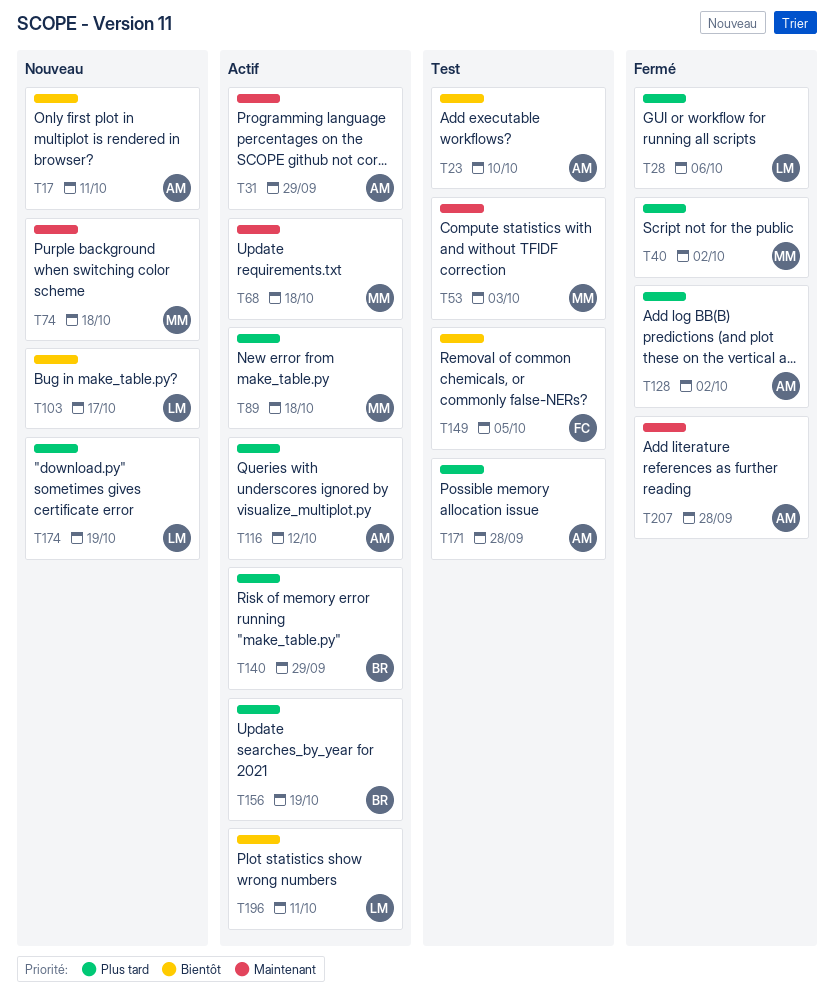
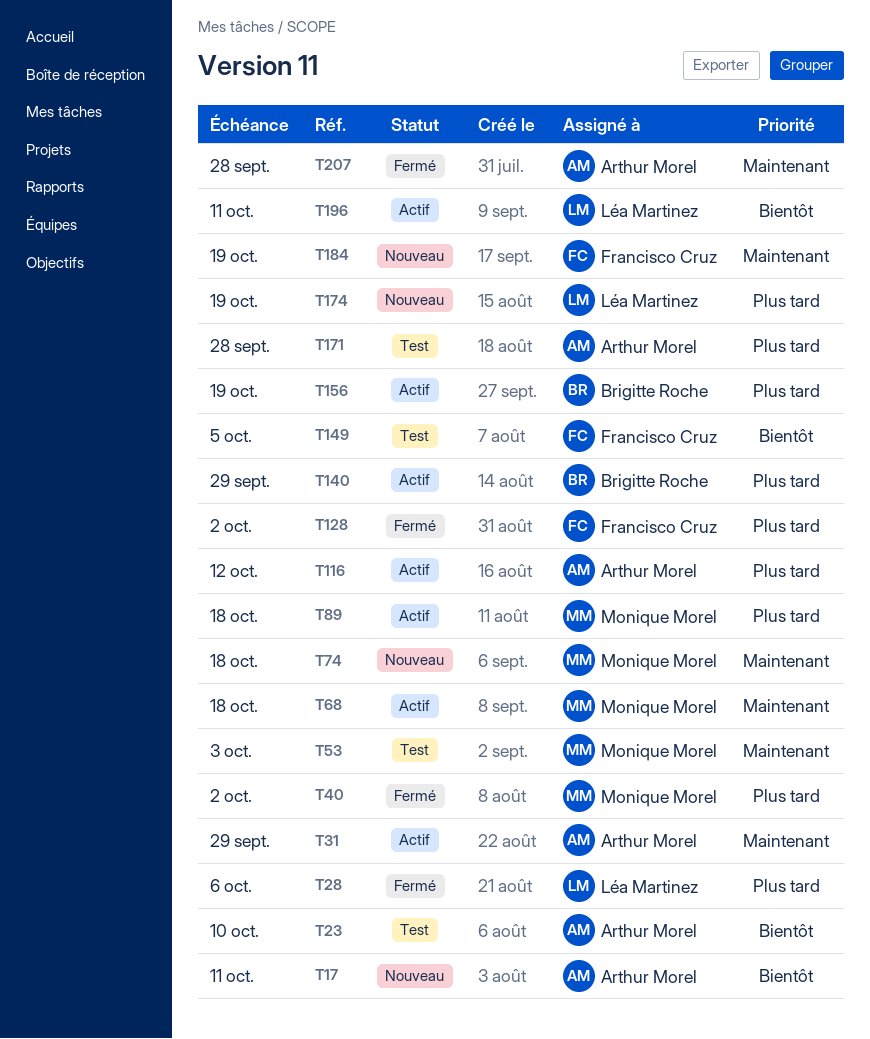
T103: present -> none
T128, owner: Arthur Morel -> Francisco Cruz
T184: none -> present

